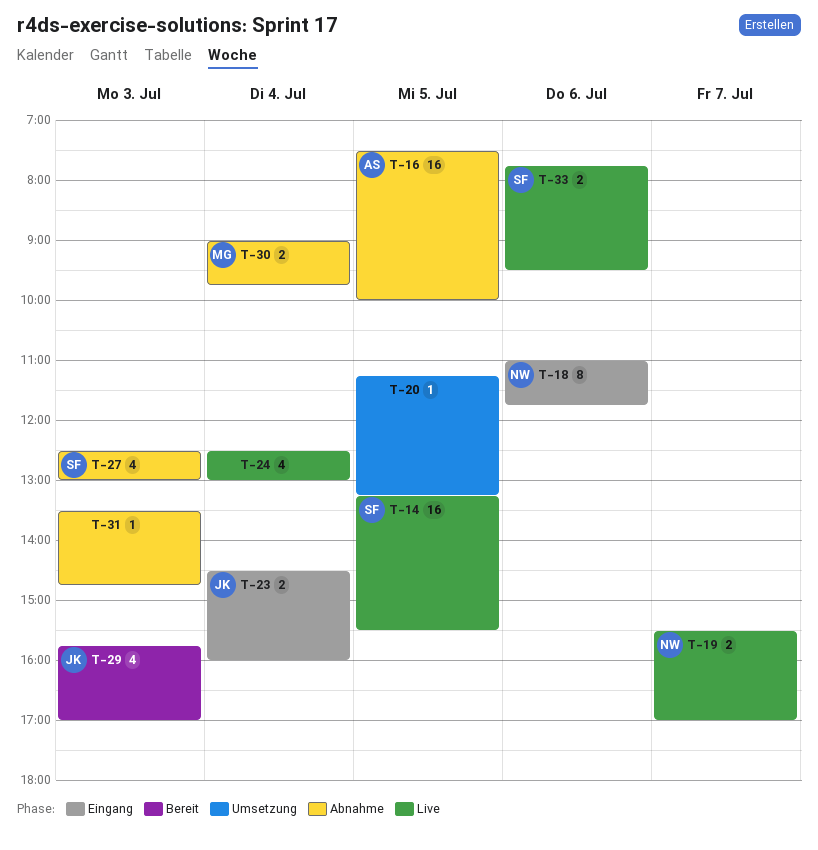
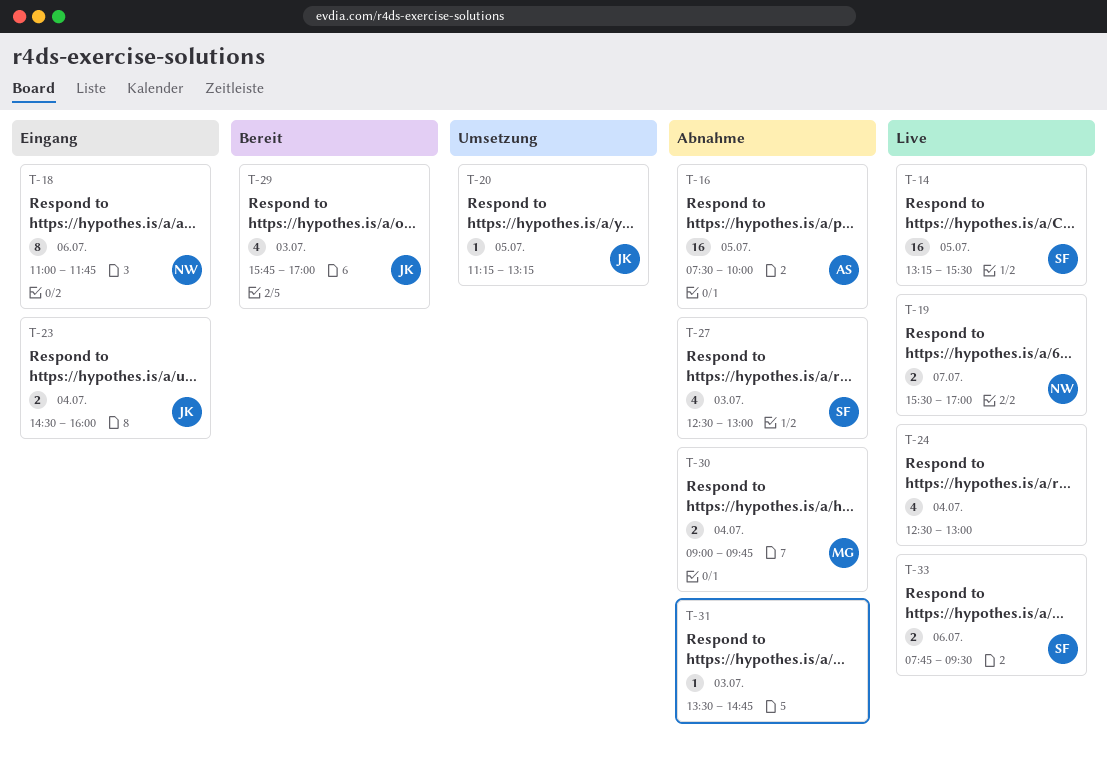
T-20, owner: none -> JK

